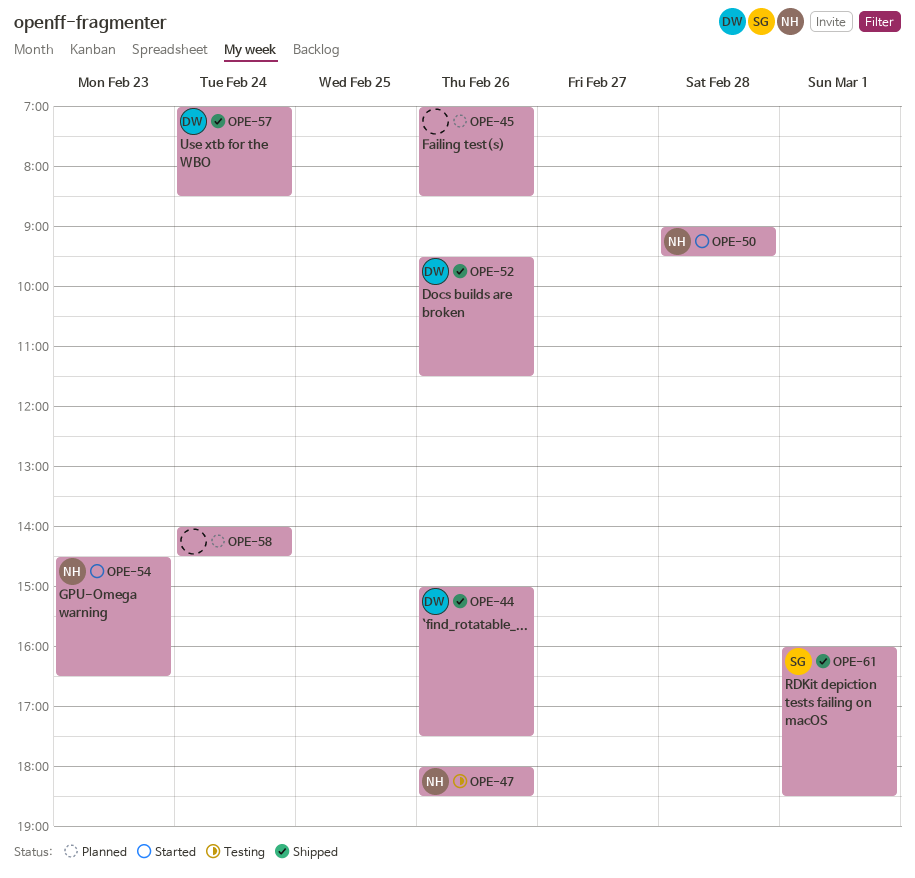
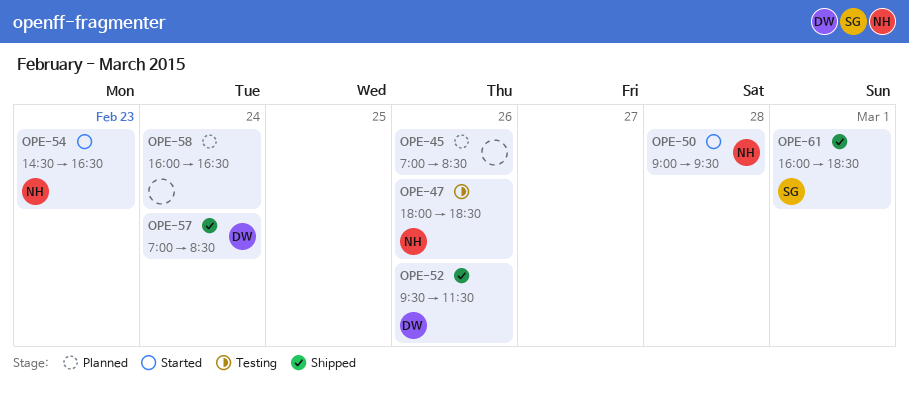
OPE-44: present -> none
OPE-58, begins: 14:00 -> 16:00
OPE-58, ends: 14:30 -> 16:30

